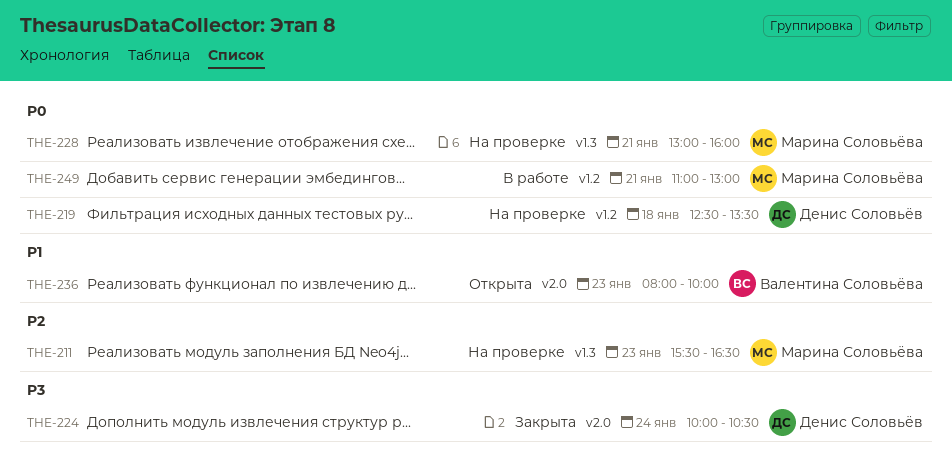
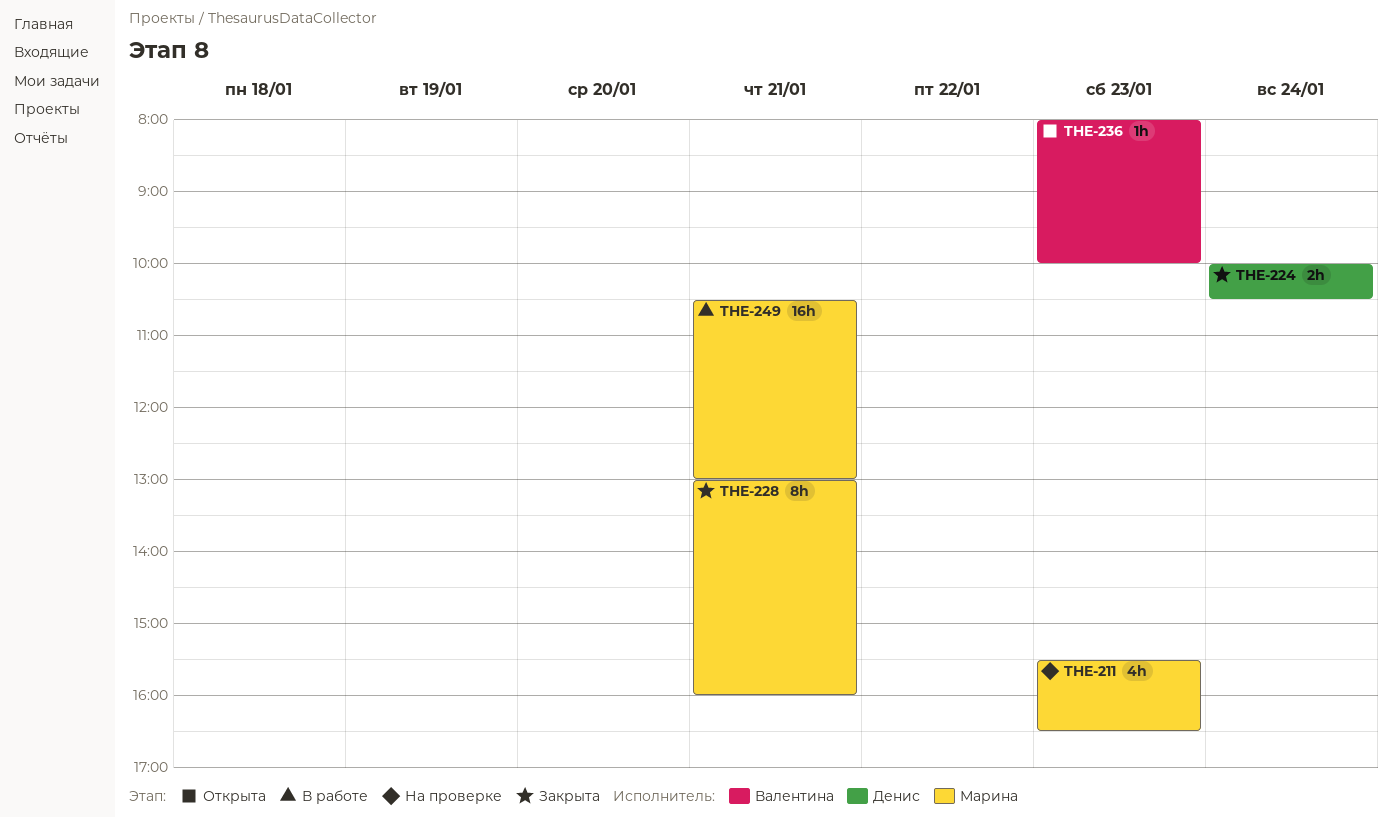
THE-219: present -> none
THE-228, status: На проверке -> Закрыта
THE-249, begins: 11:00 -> 10:30

